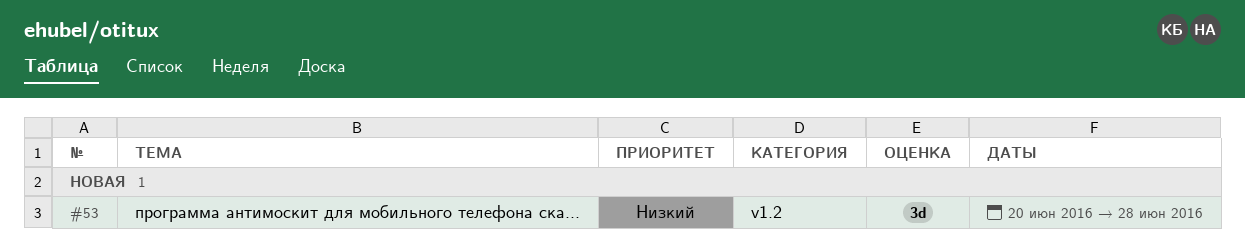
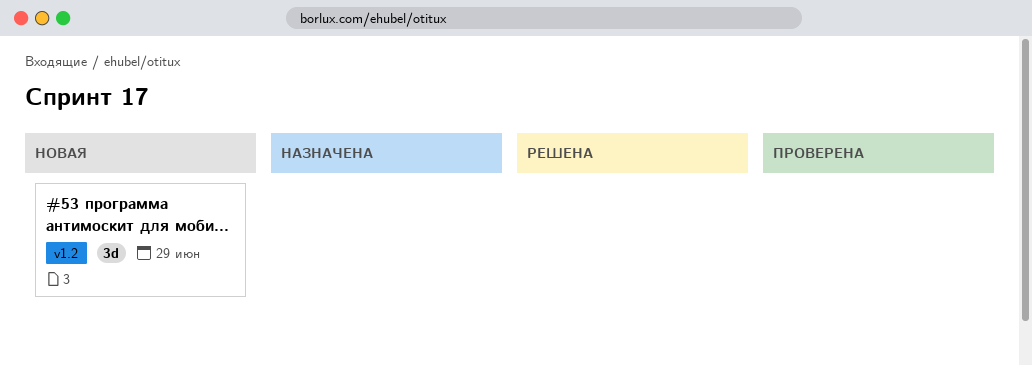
#53, due: Jun 28 -> Jun 29

